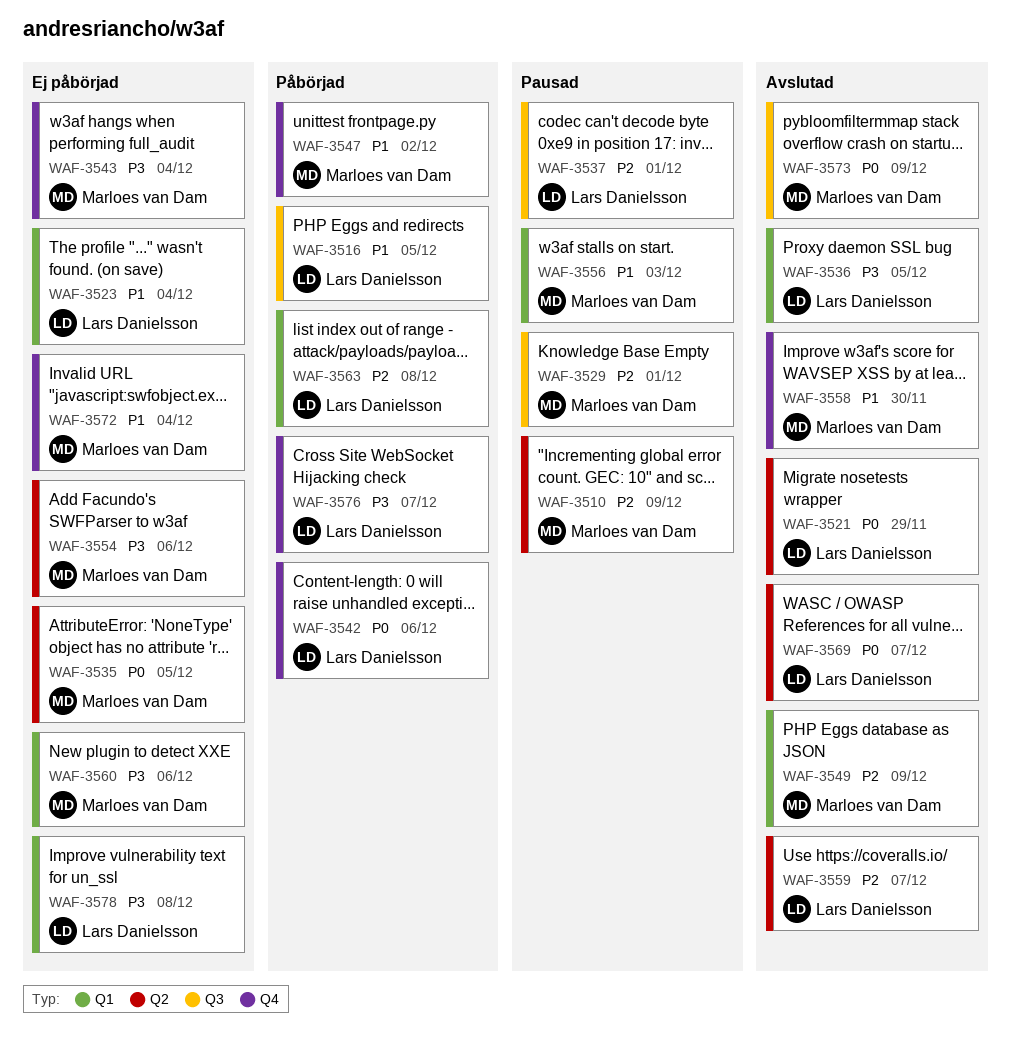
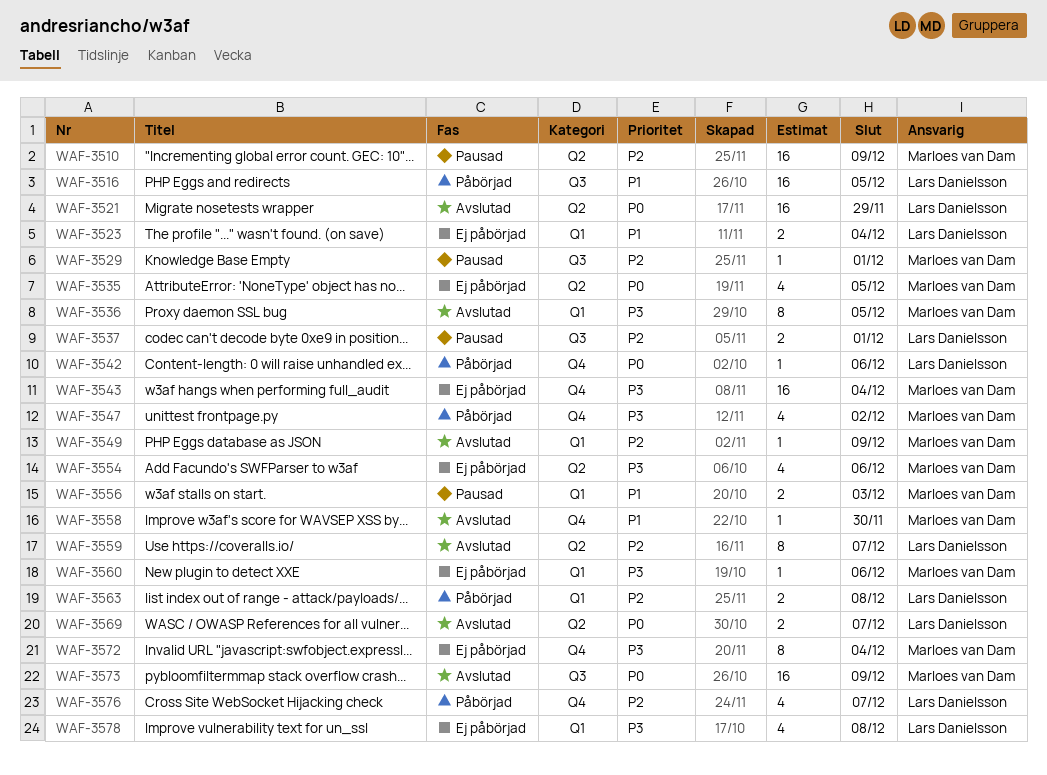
WAF-3536, owner: Lars Danielsson -> Marloes van Dam
WAF-3547, priority: P1 -> P3
WAF-3572, priority: P1 -> P3
WAF-3576, priority: P3 -> P2

